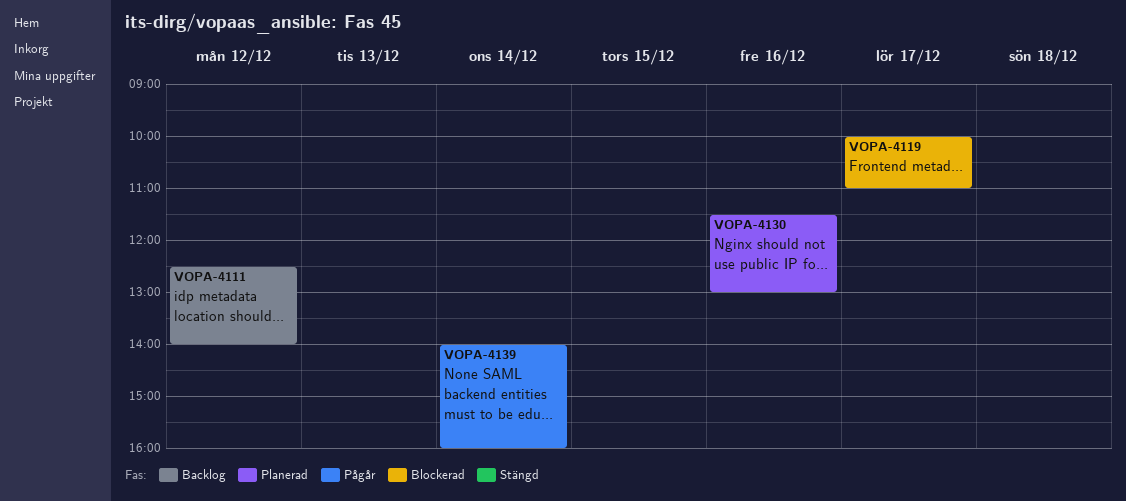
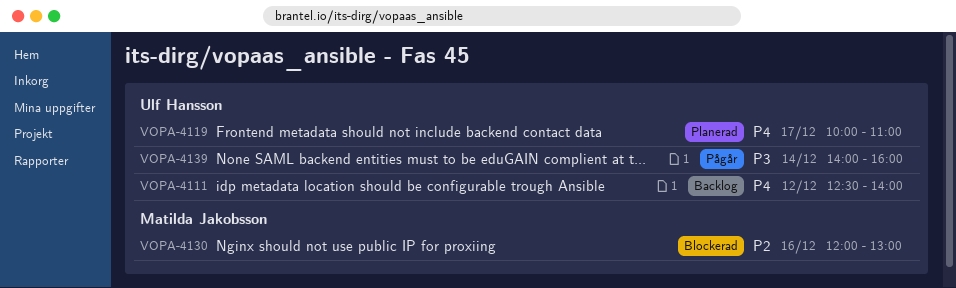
VOPA-4119, status: Blockerad -> Planerad
VOPA-4130, status: Planerad -> Blockerad
VOPA-4130, begins: 11:30 -> 12:00

